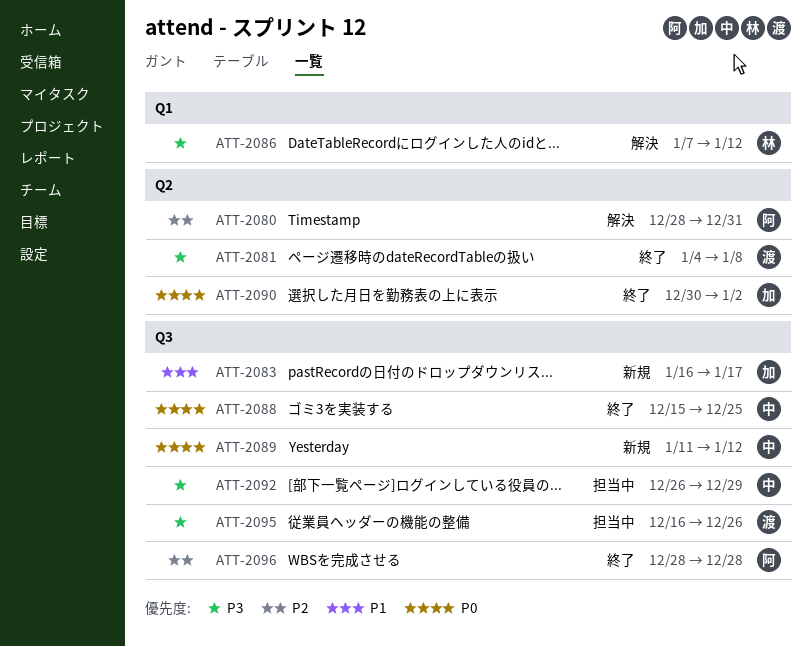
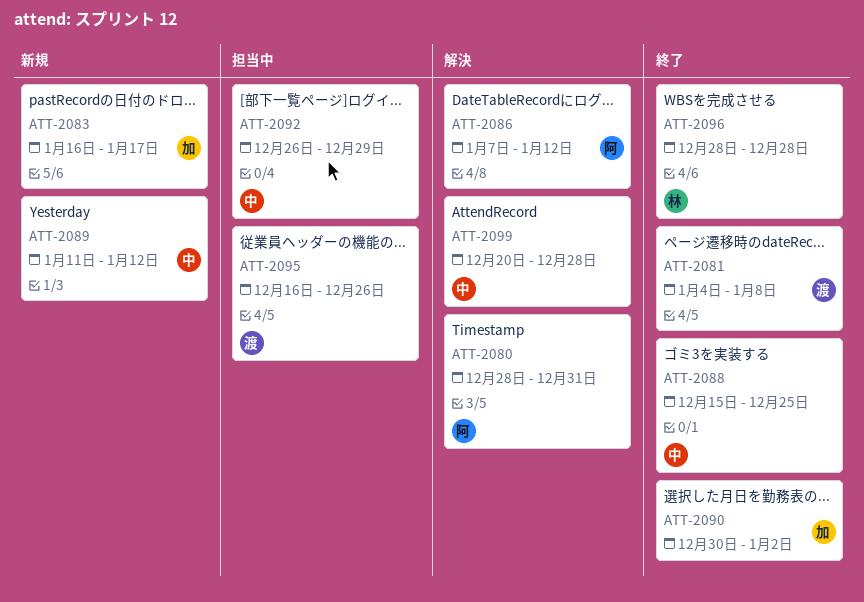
ATT-2086, owner: 林 -> 阿
ATT-2096, owner: 阿 -> 林
ATT-2099: none -> present

